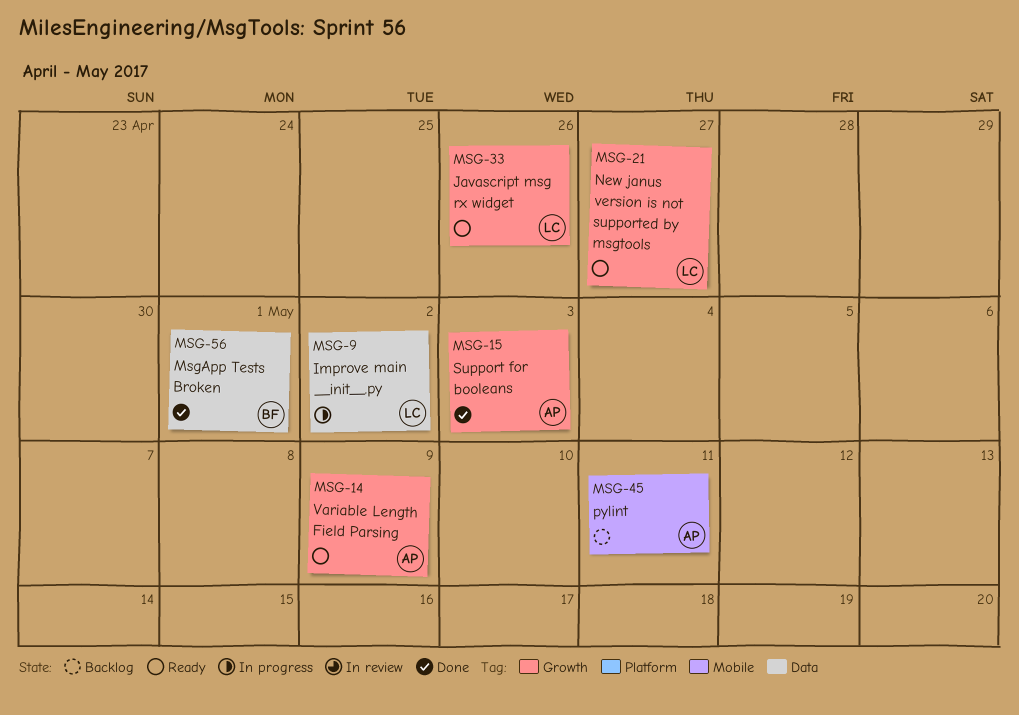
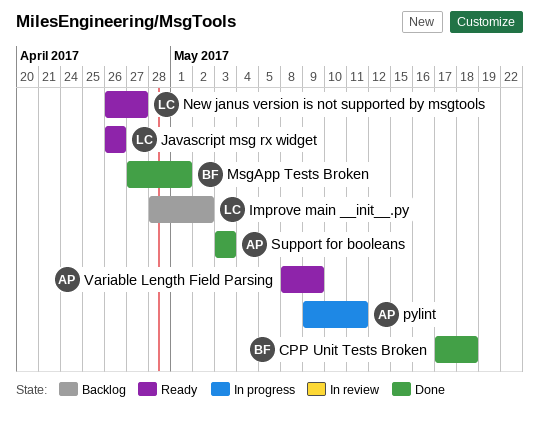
CPP Unit Tests Broken: none -> present
Improve main __init__.py, status: In progress -> Backlog
pylint, status: Backlog -> In progress

